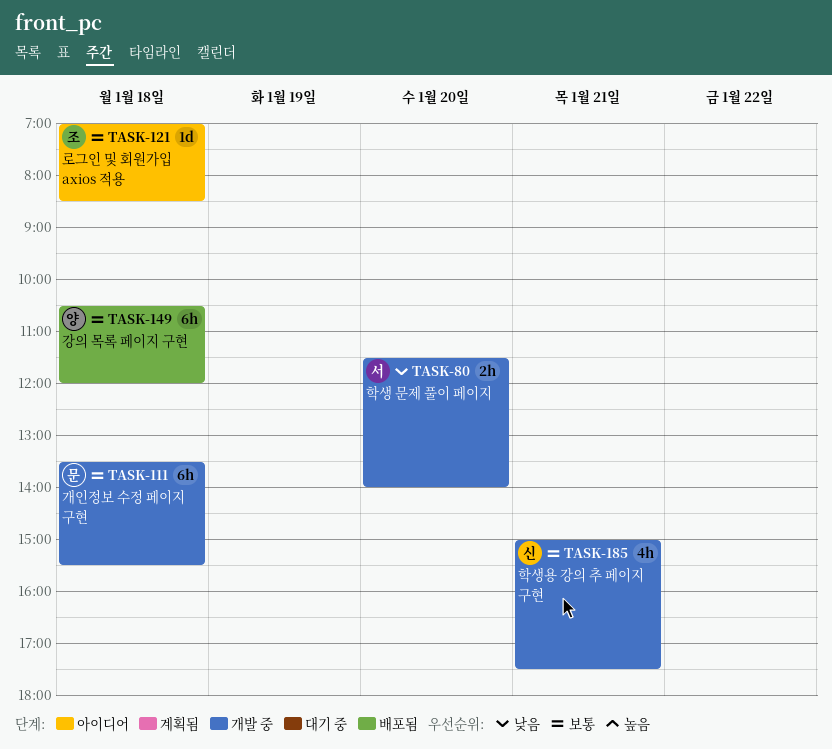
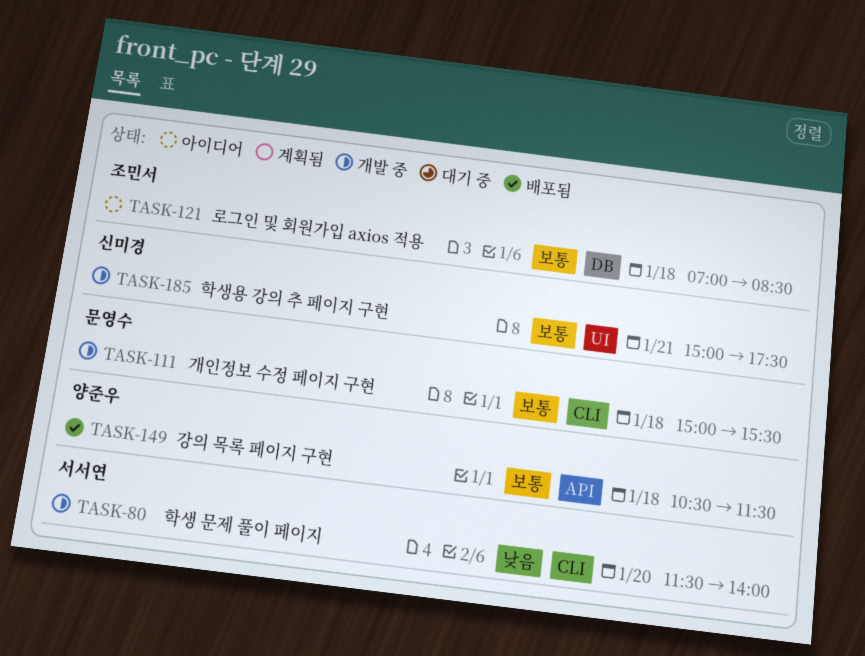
TASK-111, begins: 13:30 -> 15:00
TASK-149, ends: 12:00 -> 11:30

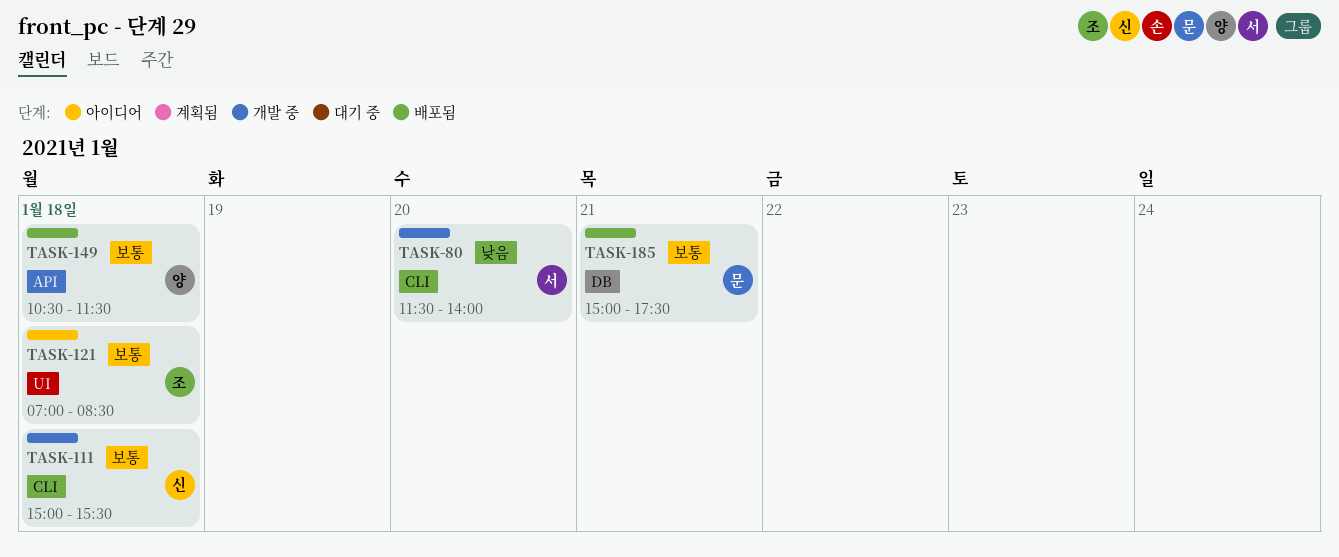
TASK-111, owner: 문영수 -> 신미경
TASK-121, label: DB -> UI
TASK-185, status: 개발 중 -> 배포됨
TASK-185, owner: 신미경 -> 문영수
TASK-185, label: UI -> DB

